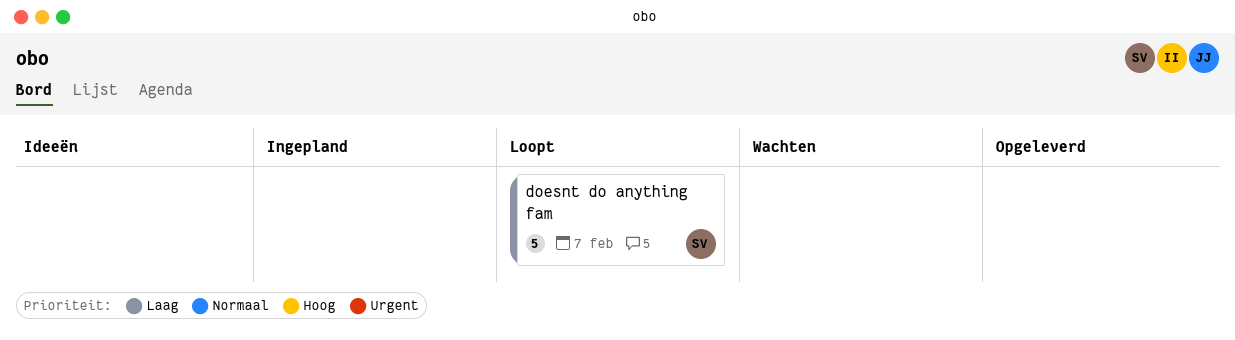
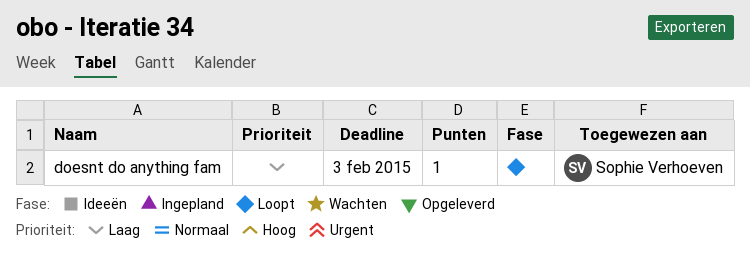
doesnt do anything fam, estimate: 5 -> 1
doesnt do anything fam, due: Feb 7 -> Feb 3

